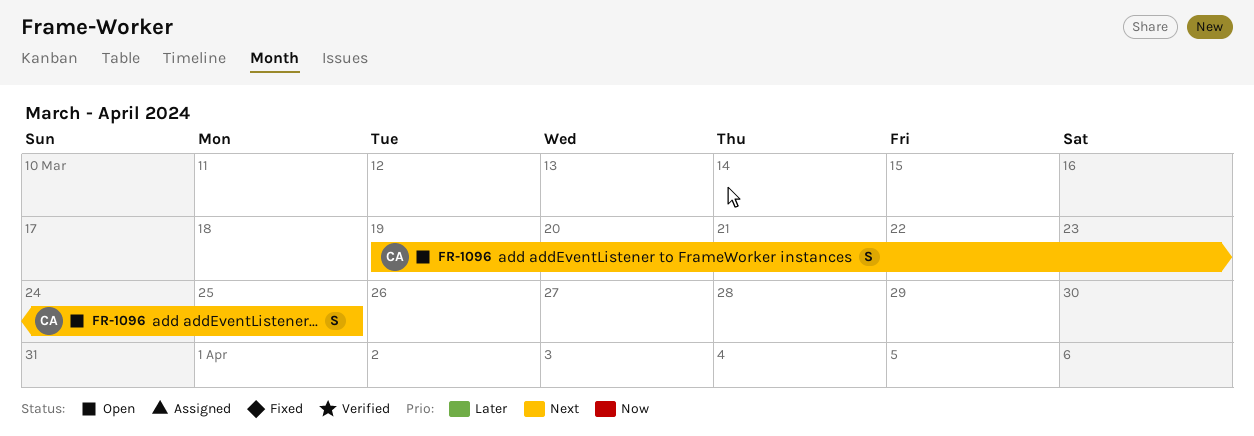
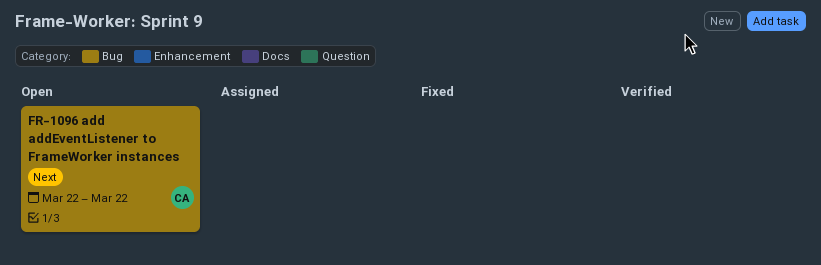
FR-1096, start: Mar 19 -> Mar 22
FR-1096, due: Mar 25 -> Mar 22

